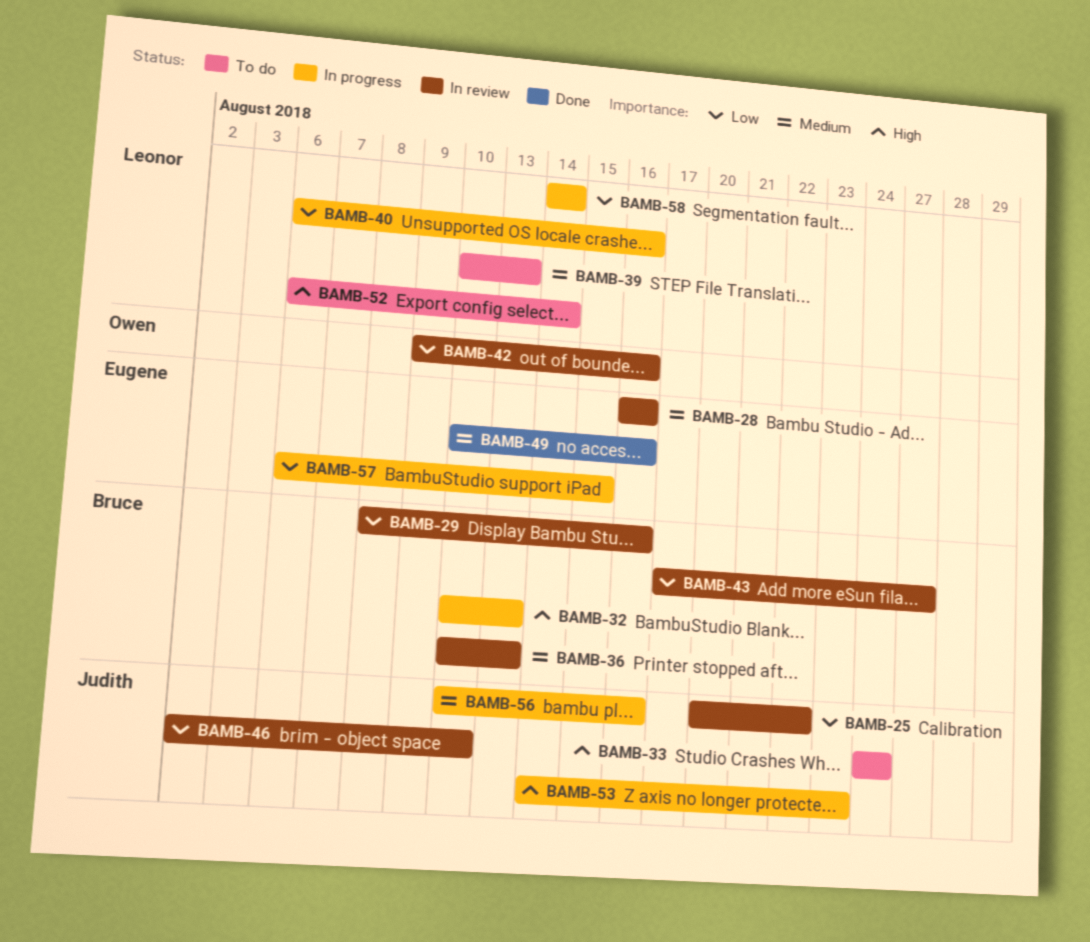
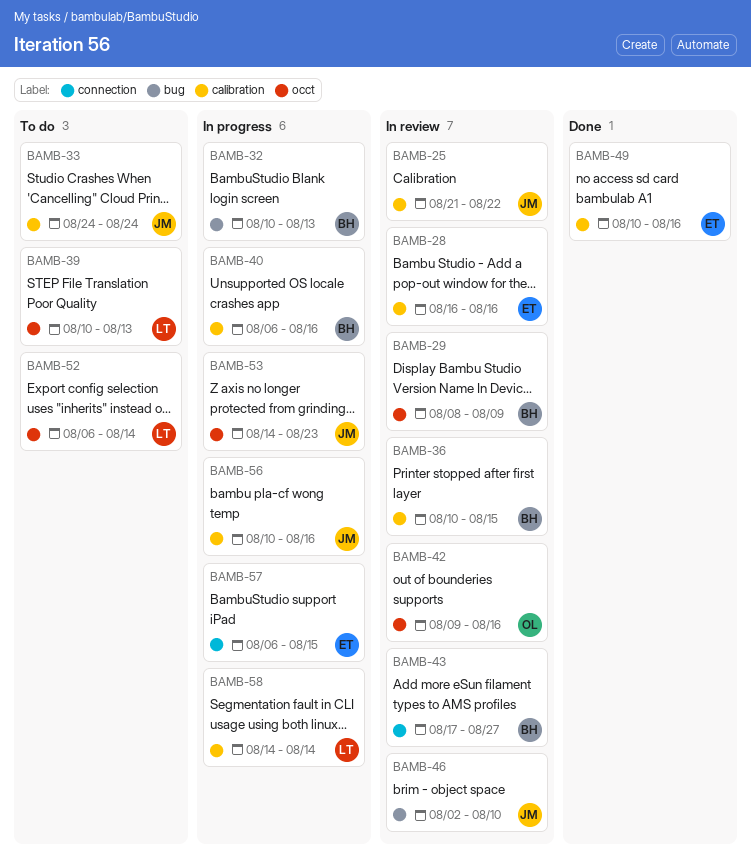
BAMB-25, start: Aug 20 -> Aug 21
BAMB-29, due: Aug 16 -> Aug 9
BAMB-36, due: Aug 13 -> Aug 15
BAMB-40, owner: Leonor -> Bruce

